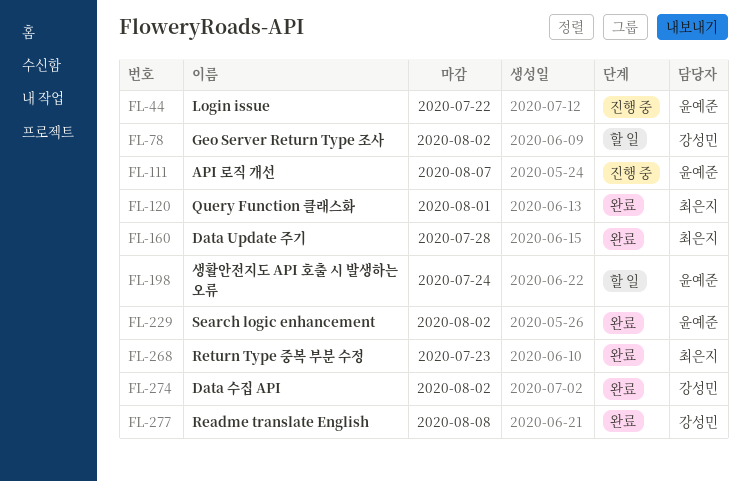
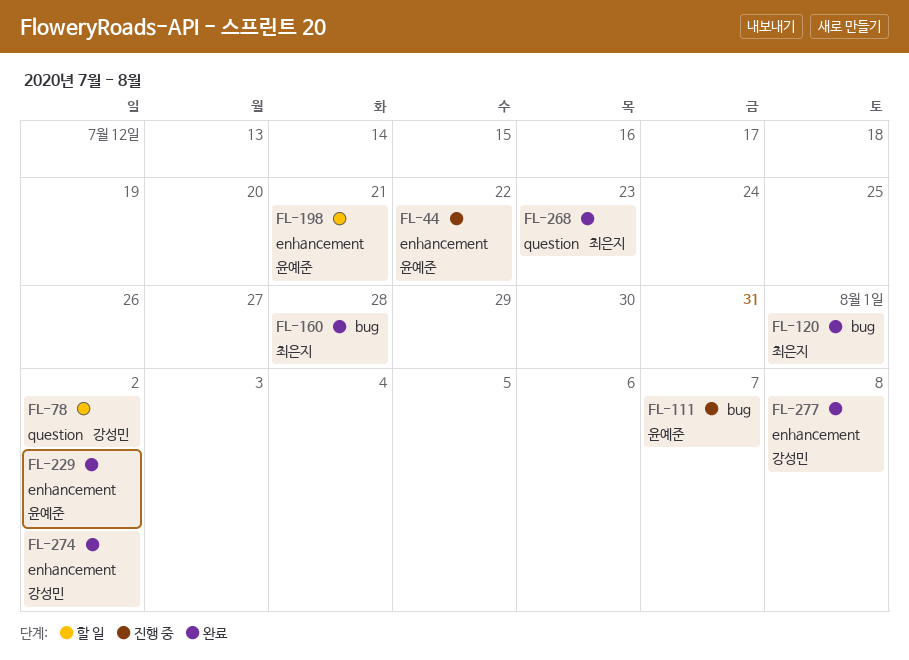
FL-198, due: Jul 24 -> Jul 21

